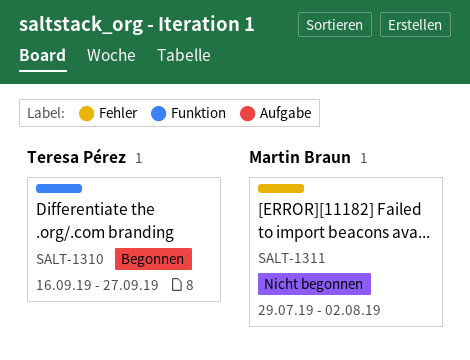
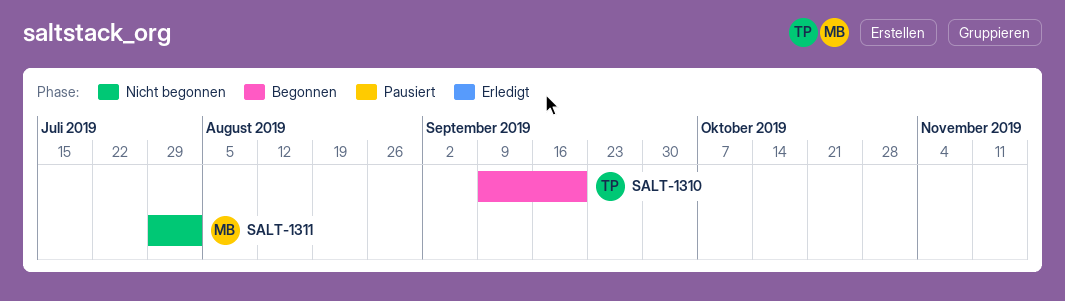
SALT-1310, start: Sep 16 -> Sep 9
SALT-1310, due: Sep 27 -> Sep 20

